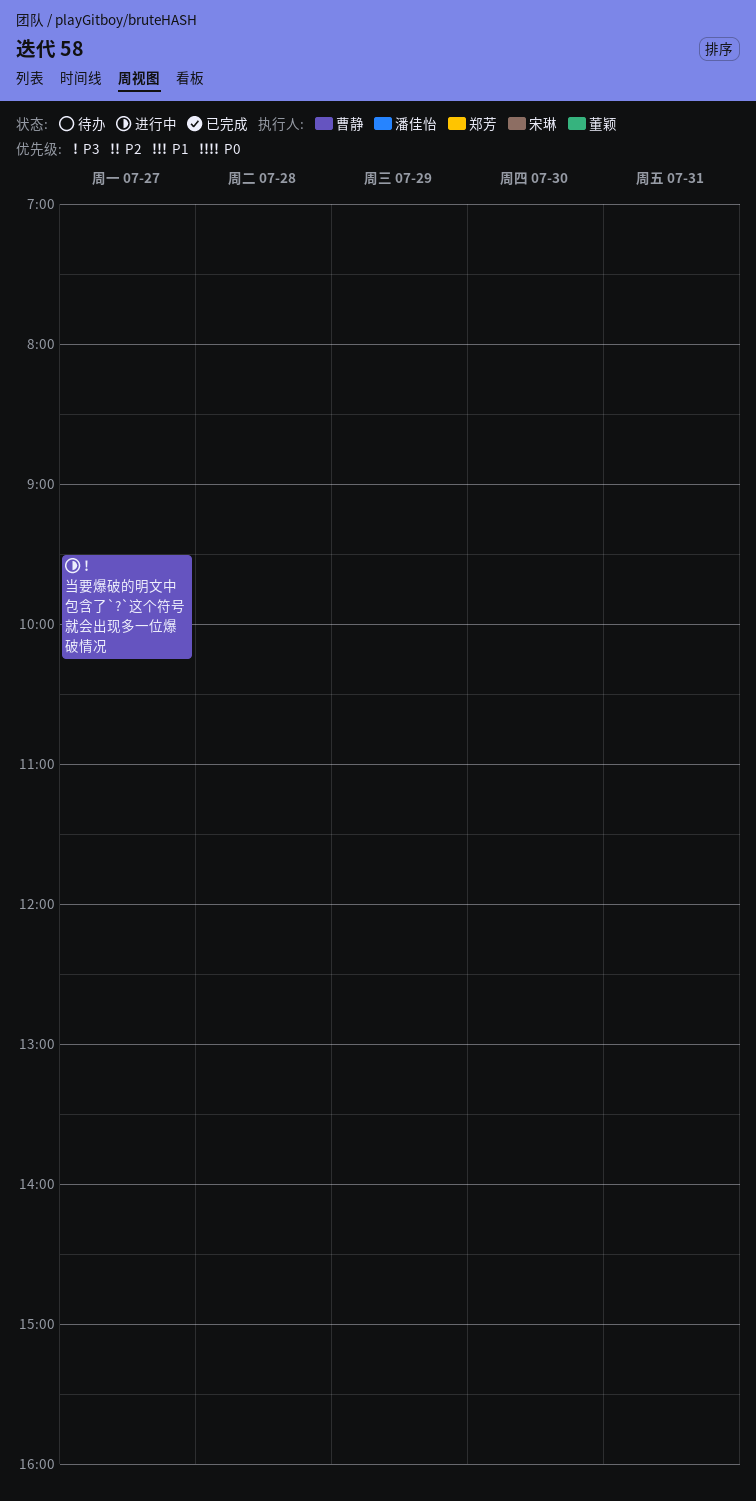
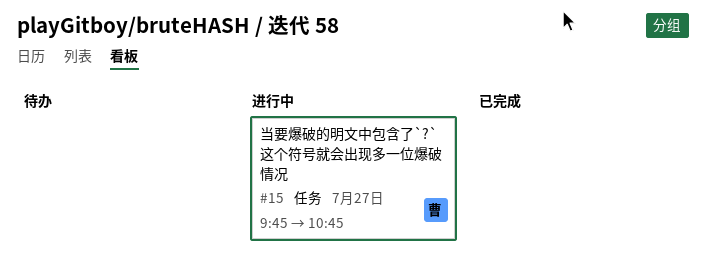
当要爆破的明文中包含了`?`这个符号就会出现多一位爆破情况, begins: 09:30 -> 09:45
当要爆破的明文中包含了`?`这个符号就会出现多一位爆破情况, ends: 10:15 -> 10:45

